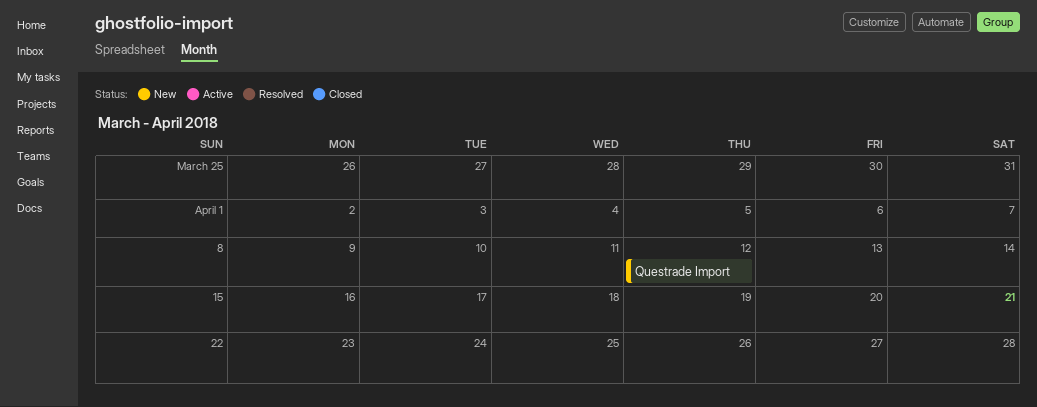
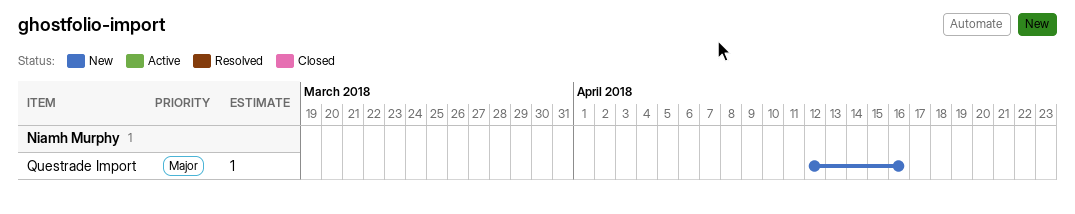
Questrade Import, due: Apr 12 -> Apr 16

